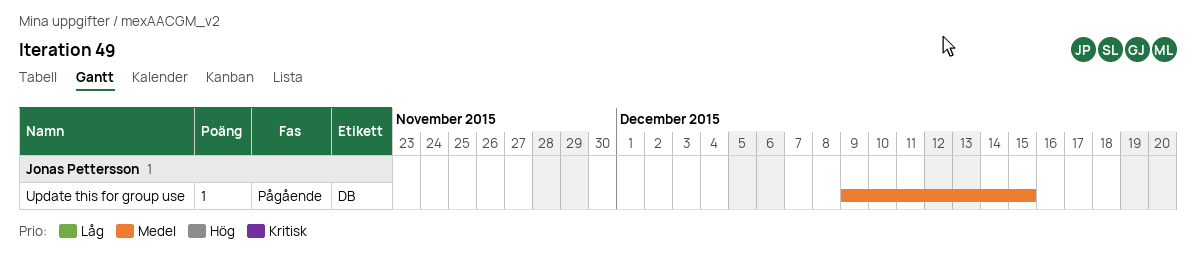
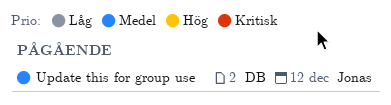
Update this for group use, due: Dec 15 -> Dec 12

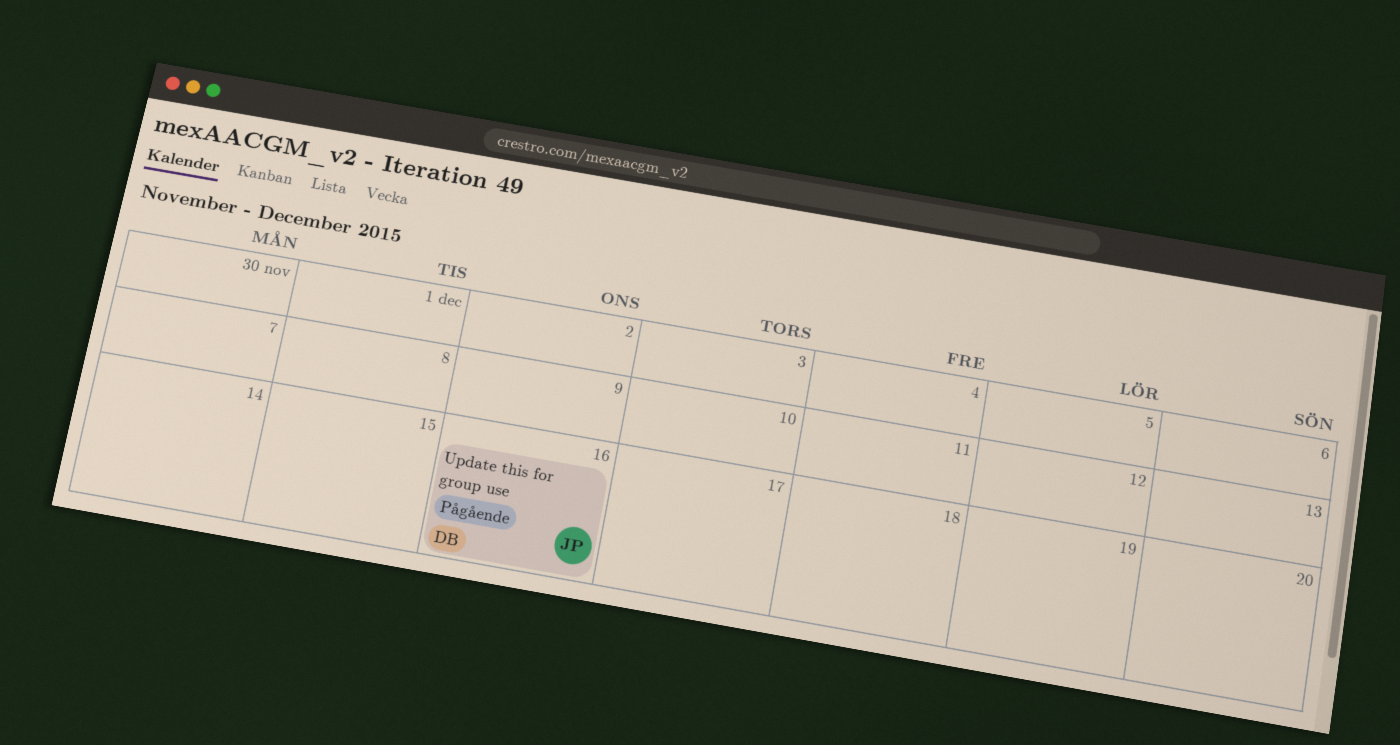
Update this for group use, due: Dec 12 -> Dec 16

